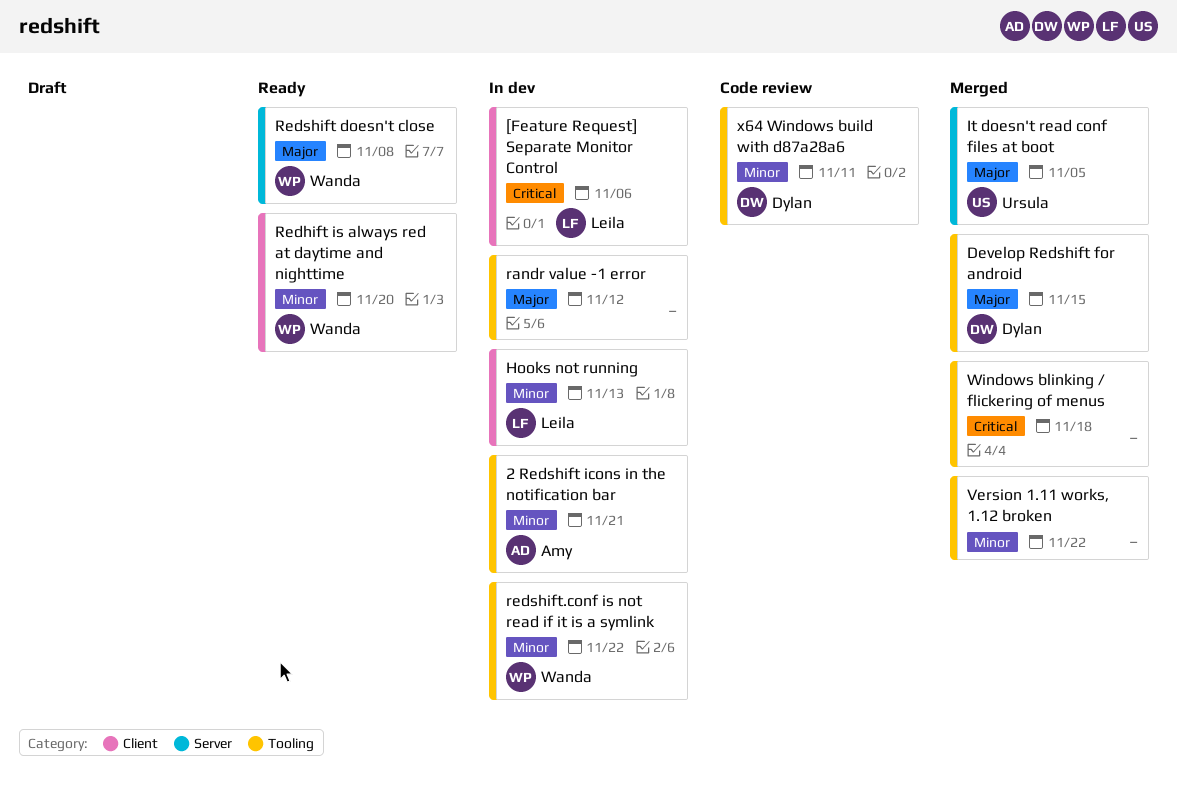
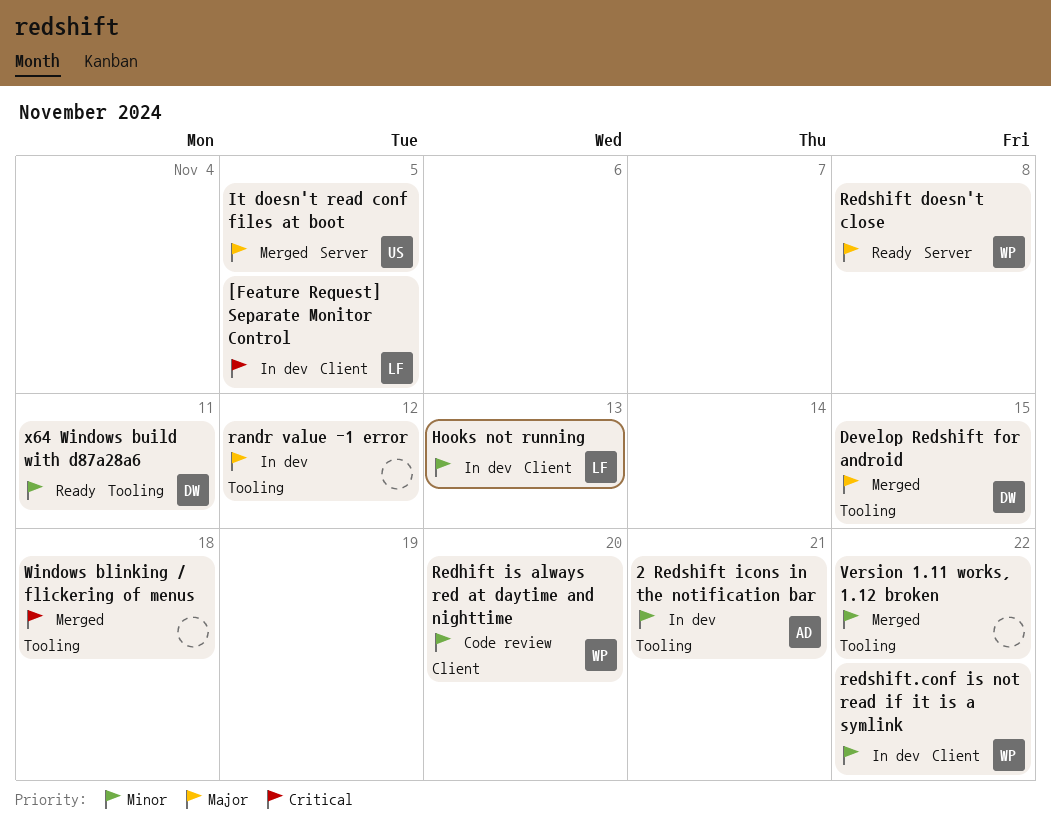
[Feature Request] Separate Monitor Control, due: Nov 6 -> Nov 5
Redhift is always red at daytime and nighttime, status: Ready -> Code review
redshift.conf is not read if it is a symlink, label: Tooling -> Client
x64 Windows build with d87a28a6, status: Code review -> Ready

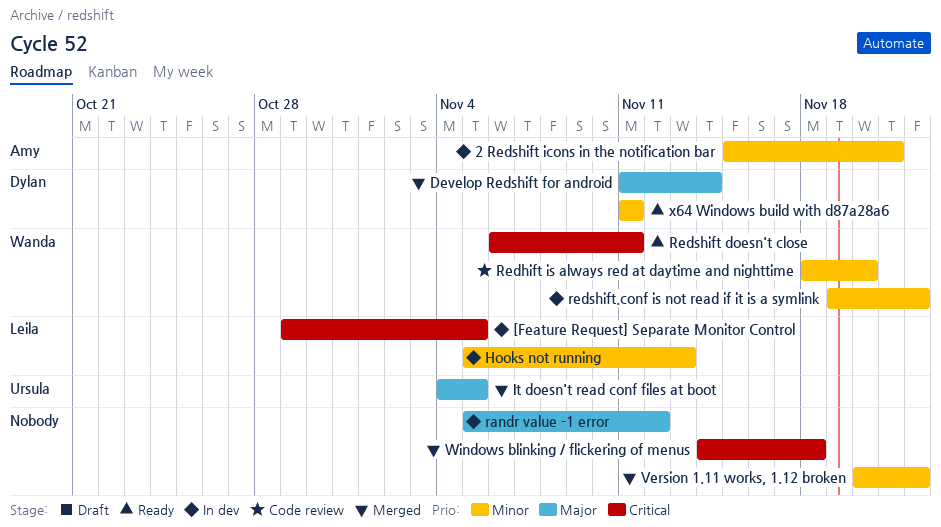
Develop Redshift for android, due: Nov 15 -> Nov 14
Redshift doesn't close, priority: Major -> Critical
Redshift doesn't close, due: Nov 8 -> Nov 11

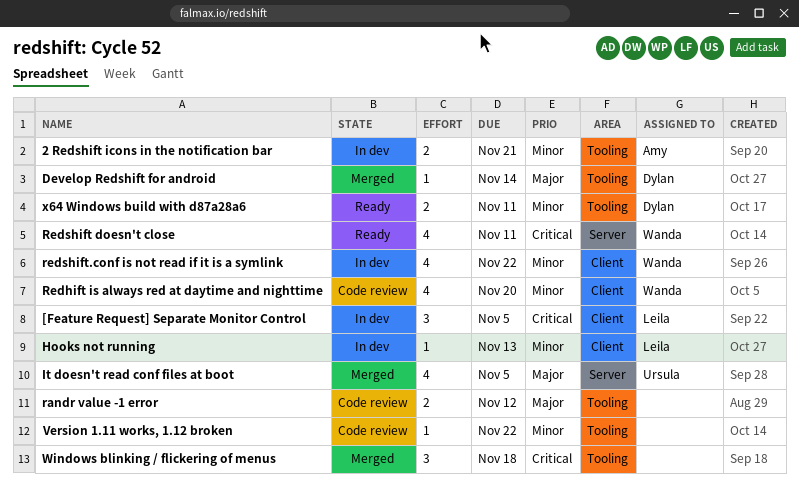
randr value -1 error, status: In dev -> Code review
Version 1.11 works, 1.12 broken, status: Merged -> Code review

